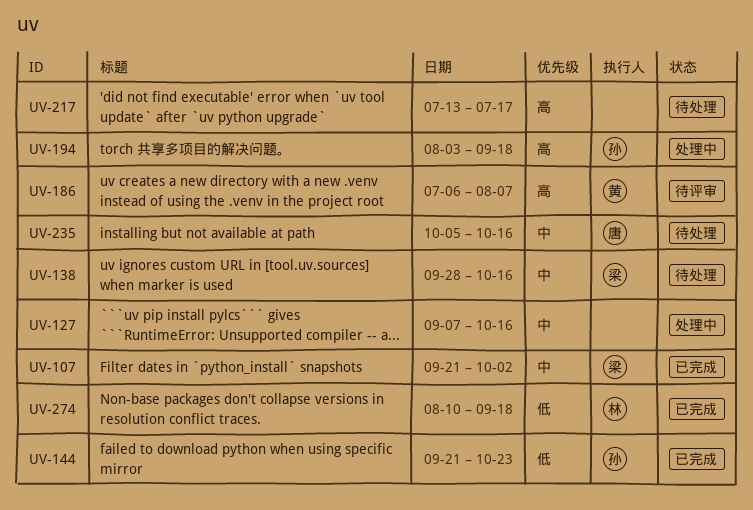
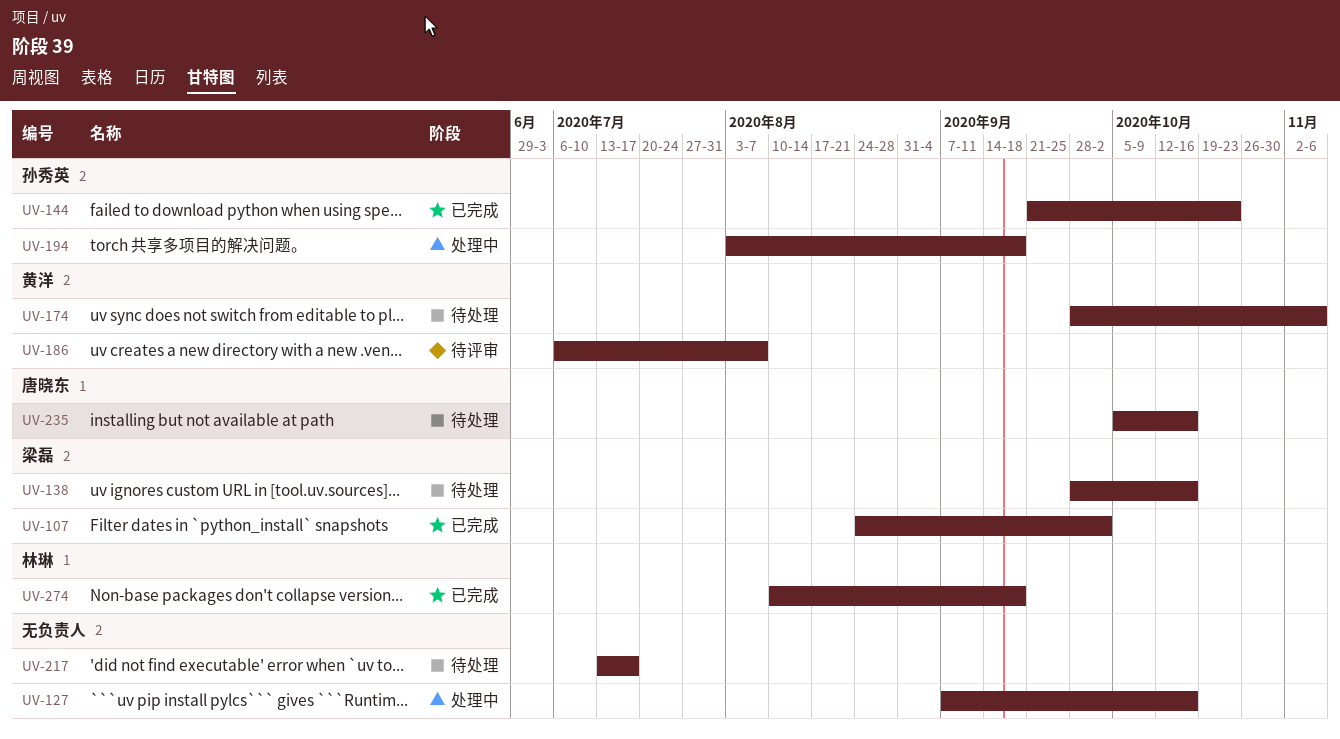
UV-107, start: Sep 21 -> Aug 24
UV-174: none -> present

